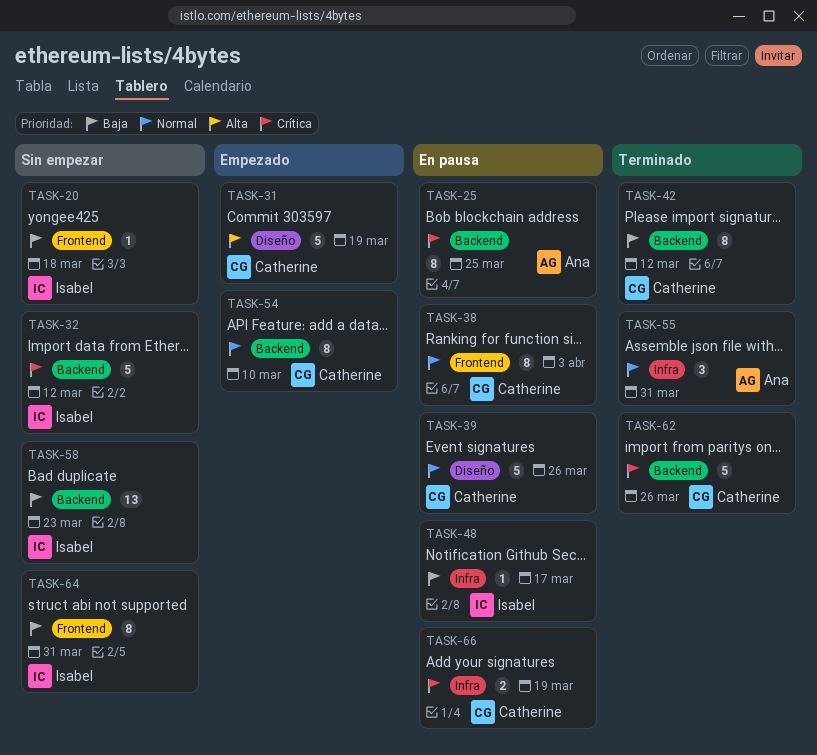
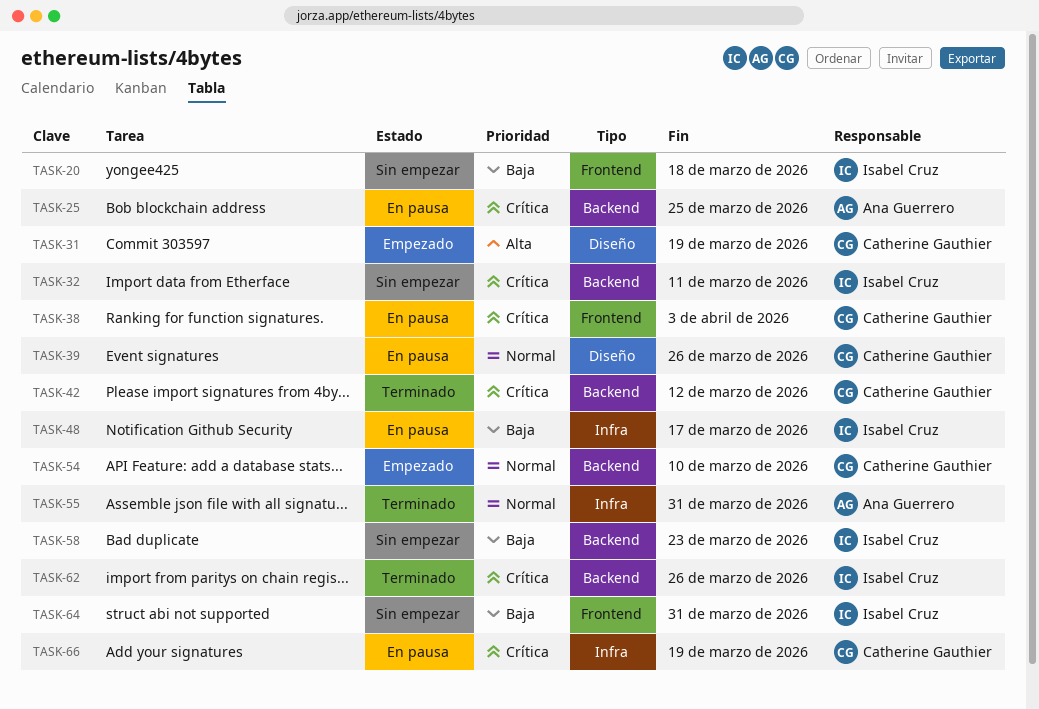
TASK-32, due: Mar 12 -> Mar 11
TASK-38, priority: Normal -> Crítica
TASK-42, priority: Baja -> Crítica
TASK-62, owner: Catherine Gauthier -> Isabel Cruz

